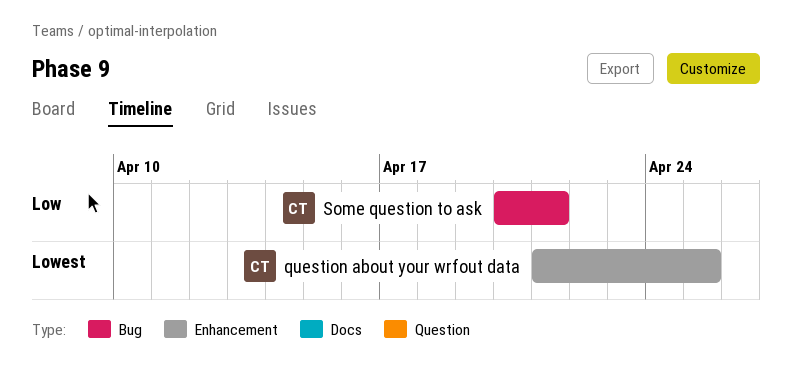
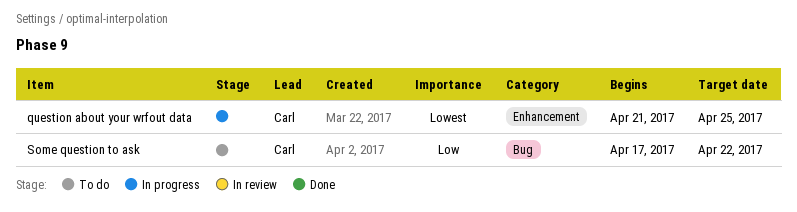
Some question to ask, start: Apr 20 -> Apr 17
Some question to ask, due: Apr 21 -> Apr 22

